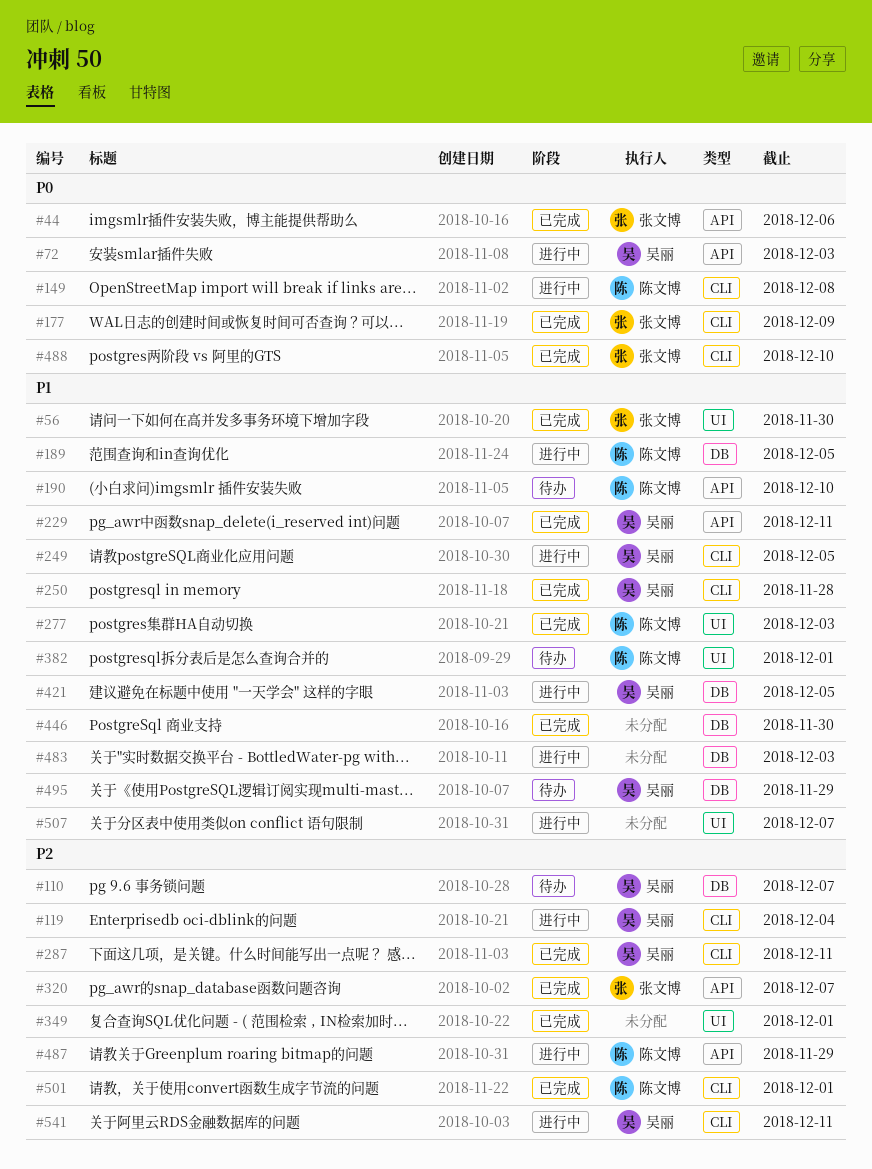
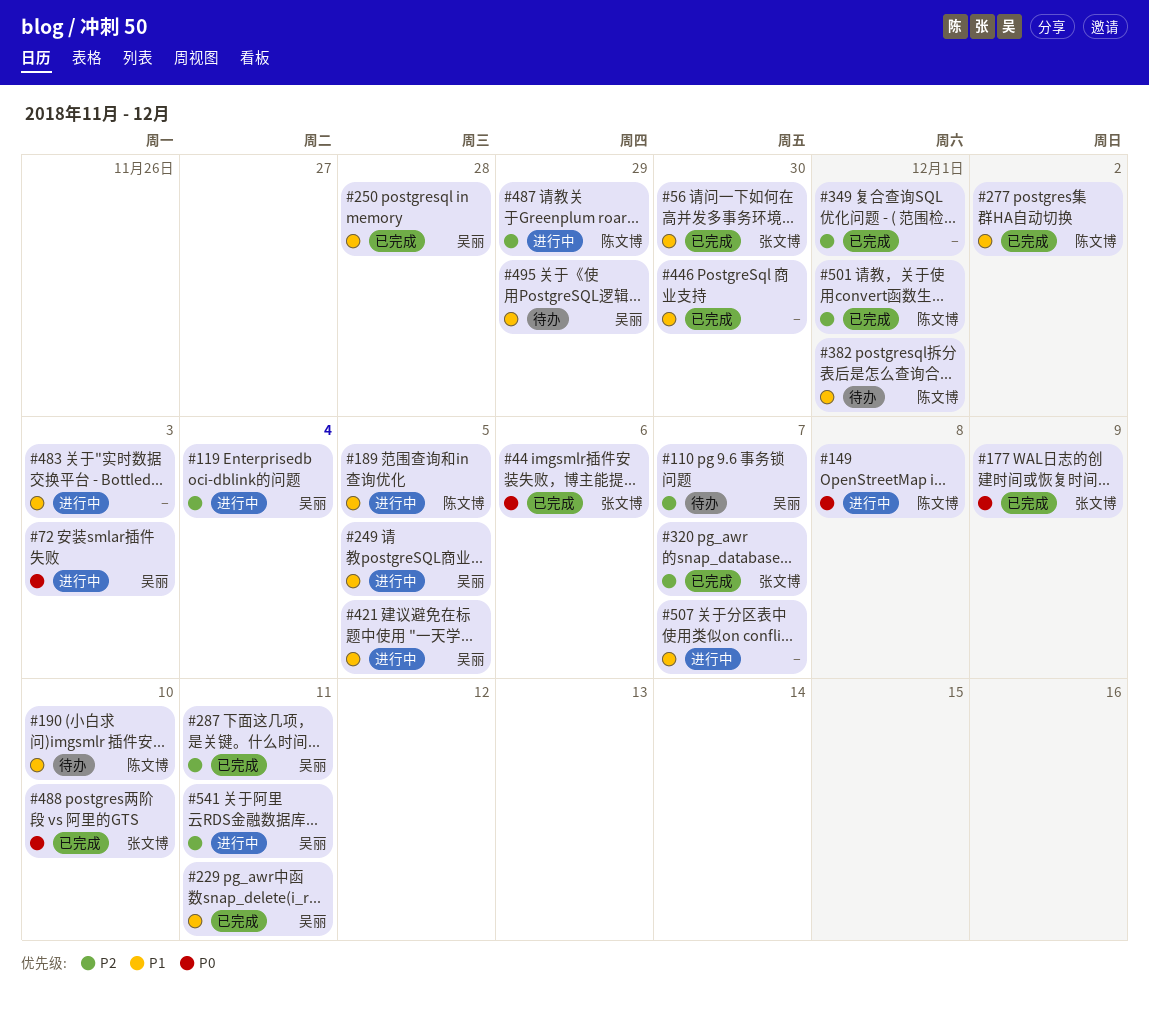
#277, due: Dec 3 -> Dec 2

